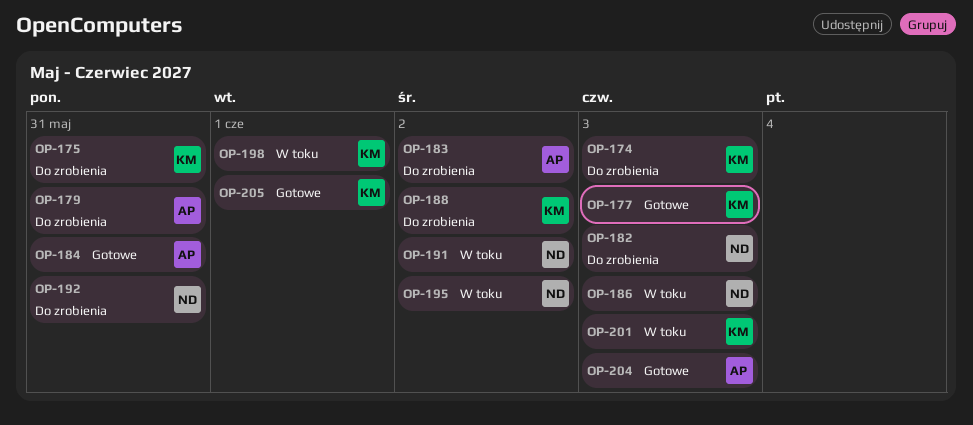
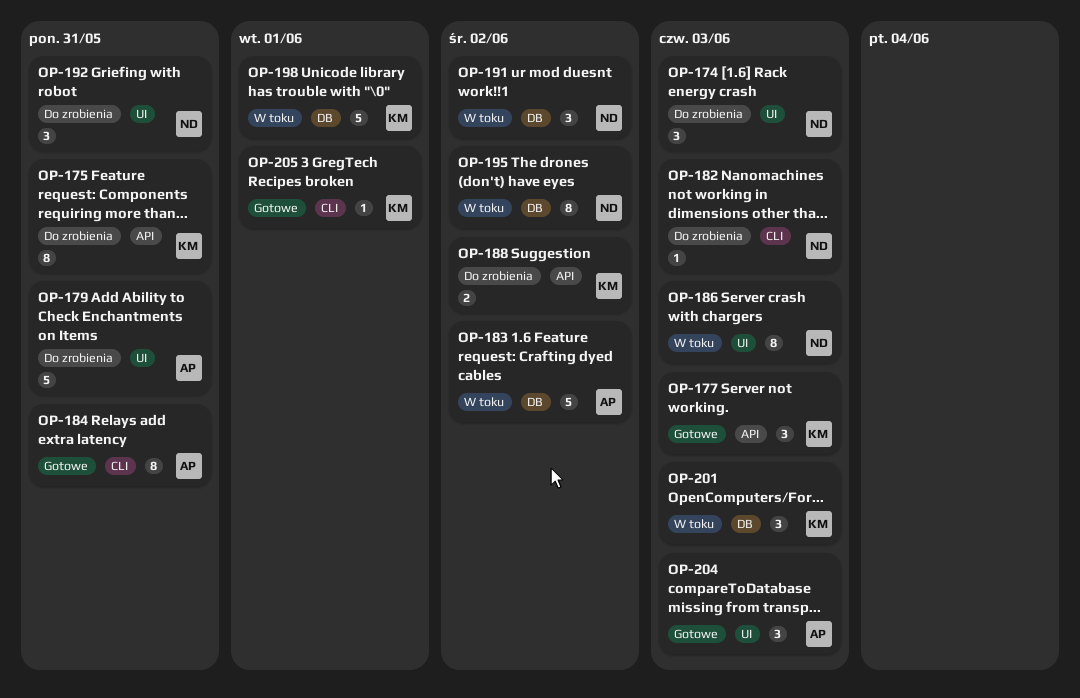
OP-174, owner: KM -> ND
OP-183, status: Do zrobienia -> W toku

